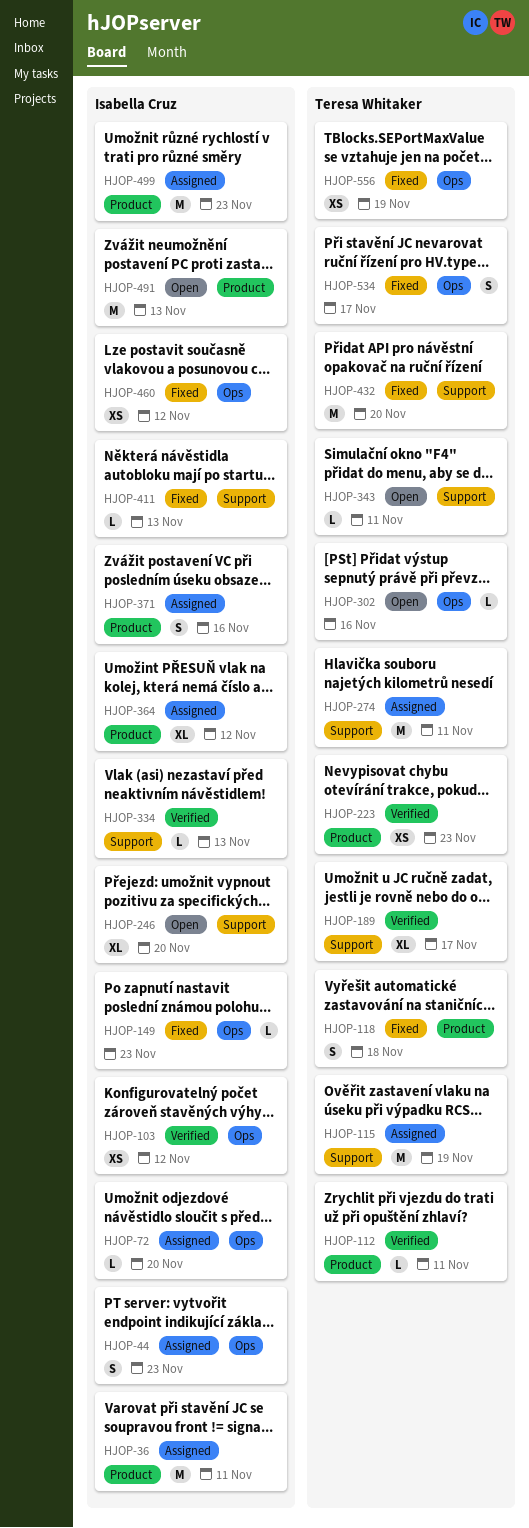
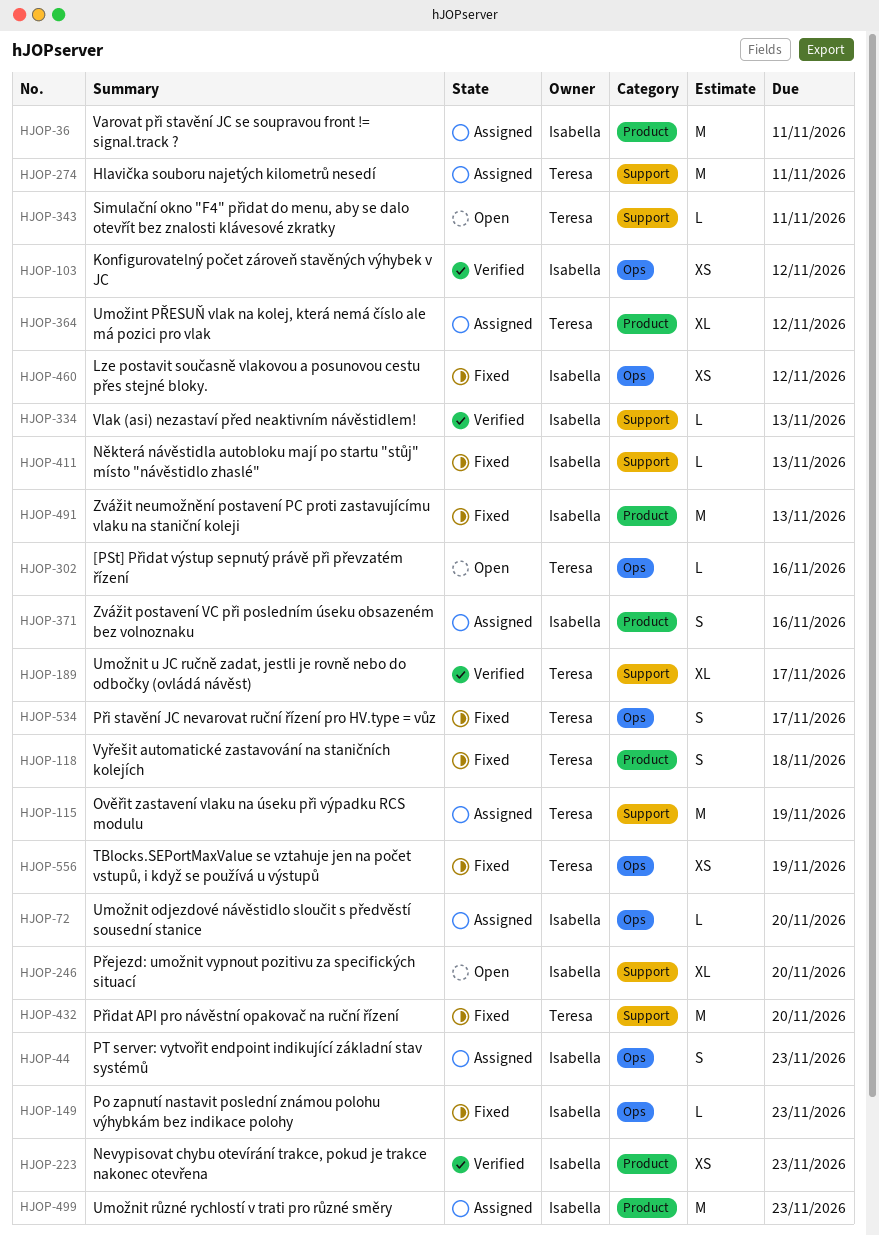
HJOP-112: present -> none
HJOP-223, owner: Teresa Whitaker -> Isabella Cruz
HJOP-364, owner: Isabella Cruz -> Teresa Whitaker
HJOP-491, status: Open -> Fixed

